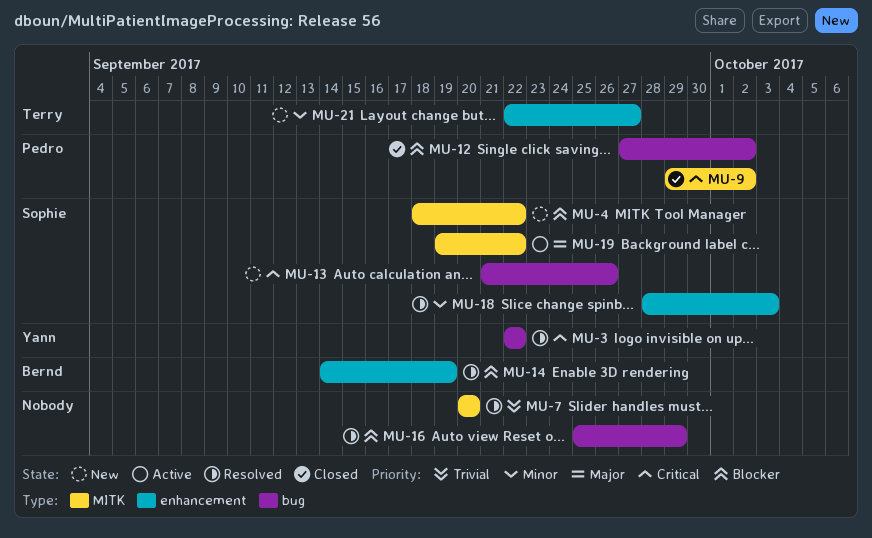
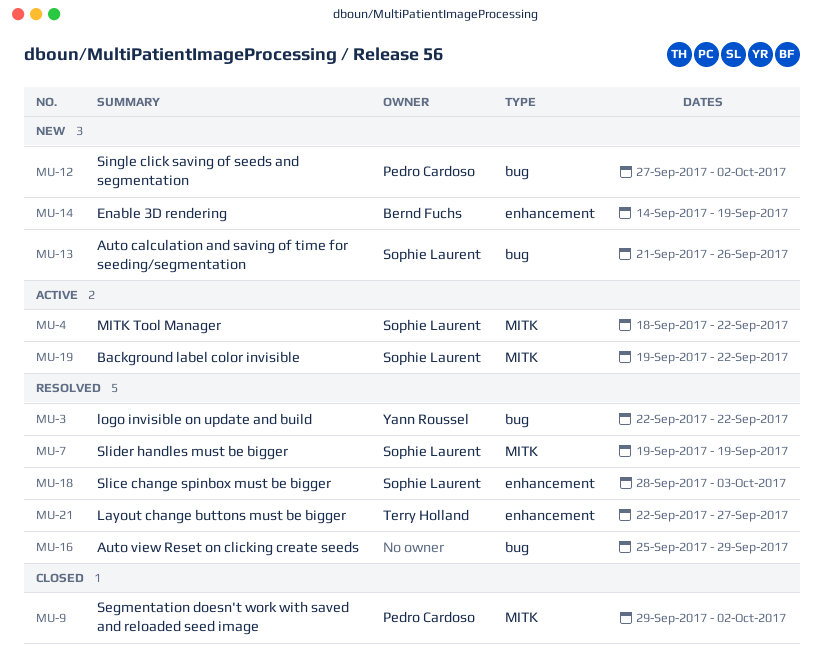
MU-4, status: New -> Active
MU-7, owner: none -> Sophie Laurent
MU-7, start: Sep 20 -> Sep 19
MU-7, due: Sep 20 -> Sep 19
MU-12, status: Closed -> New
MU-14, status: Resolved -> New
MU-21, status: New -> Resolved

